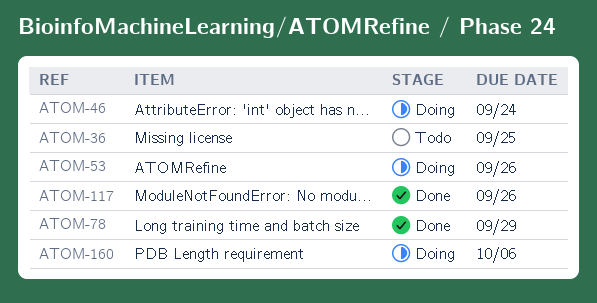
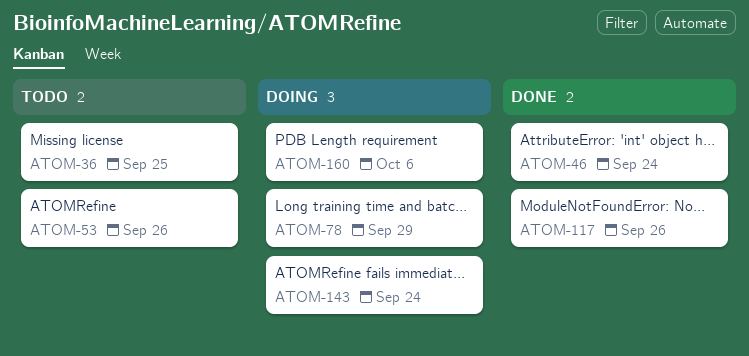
ATOM-46, status: Doing -> Done
ATOM-53, status: Doing -> Todo
ATOM-78, status: Done -> Doing
ATOM-143: none -> present

